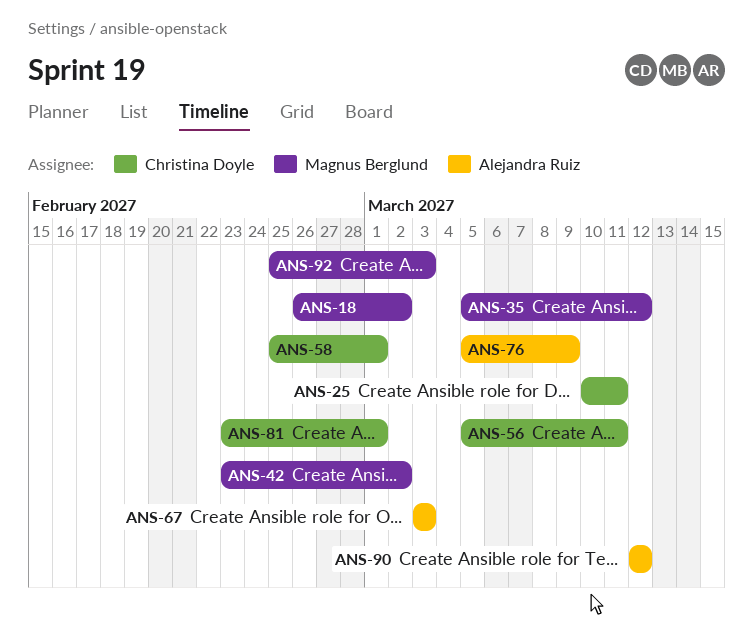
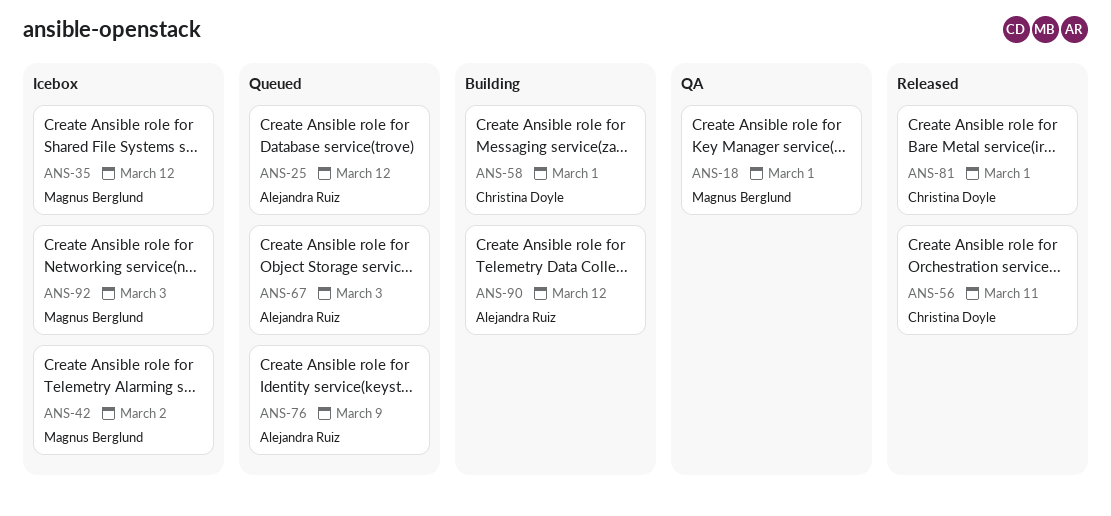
ANS-18, due: Mar 2 -> Mar 1
ANS-25, owner: Christina Doyle -> Alejandra Ruiz
ANS-25, due: Mar 11 -> Mar 12

